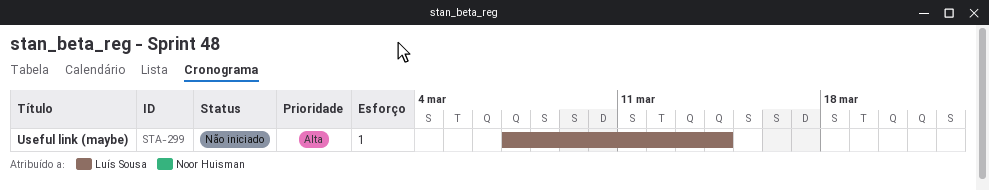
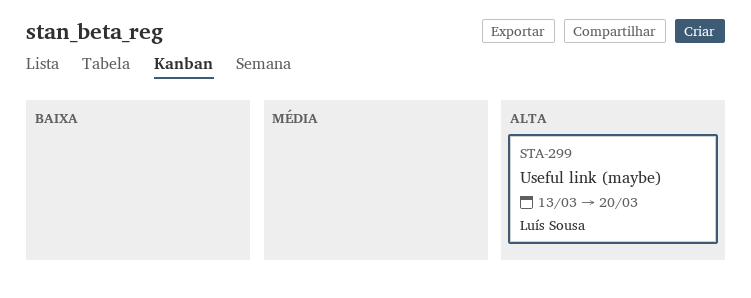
STA-299, start: Mar 7 -> Mar 13
STA-299, due: Mar 14 -> Mar 20

